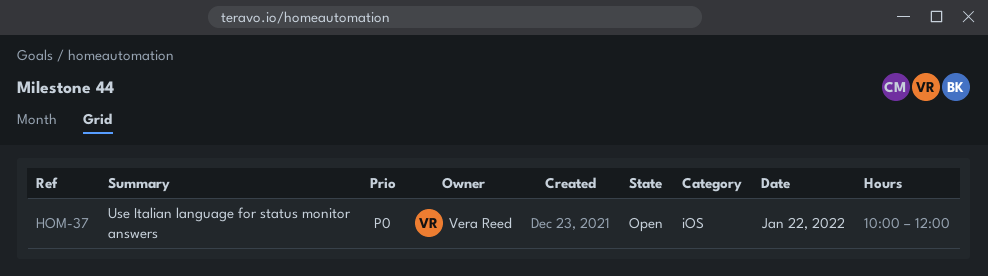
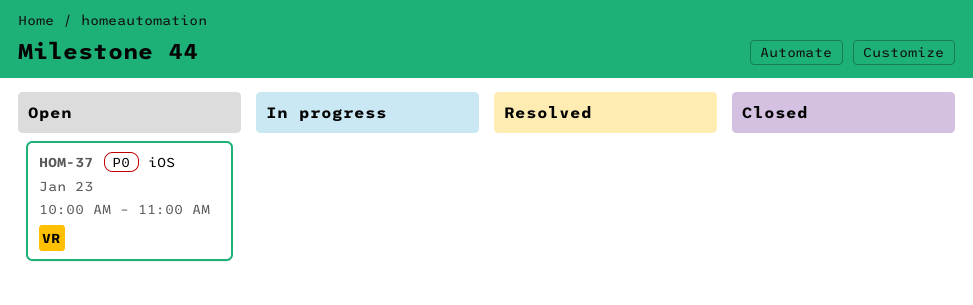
HOM-37, day: Jan 22 -> Jan 23
HOM-37, ends: 12:00 -> 11:00

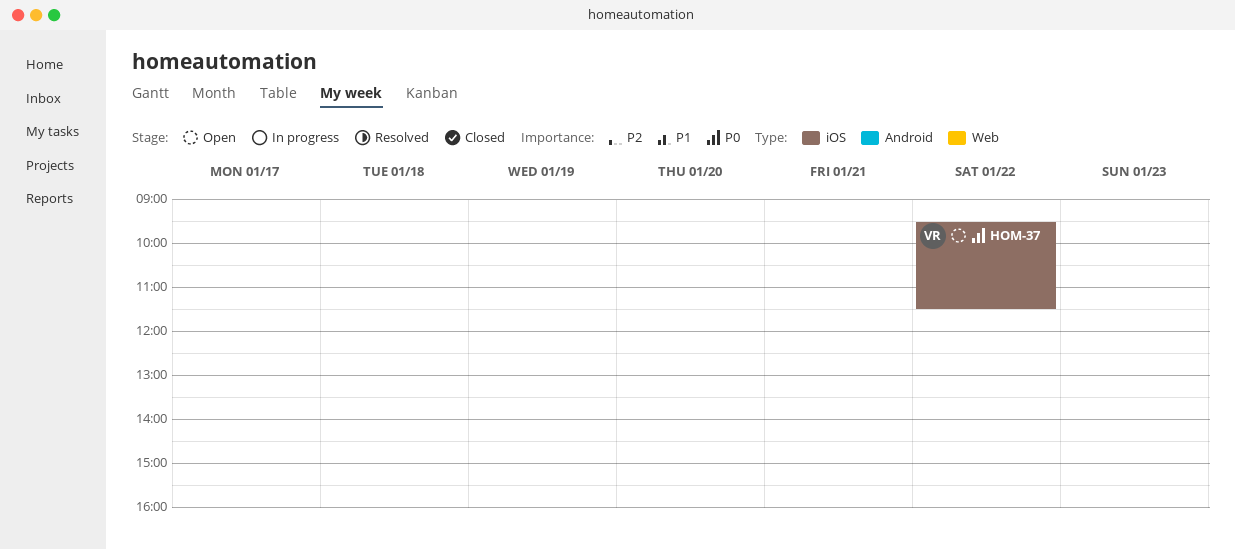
HOM-37, day: Jan 23 -> Jan 22
HOM-37, begins: 10:00 -> 09:30
HOM-37, ends: 11:00 -> 11:30

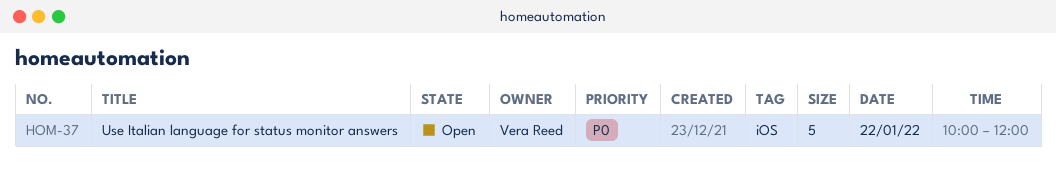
HOM-37, begins: 09:30 -> 10:00
HOM-37, ends: 11:30 -> 12:00

